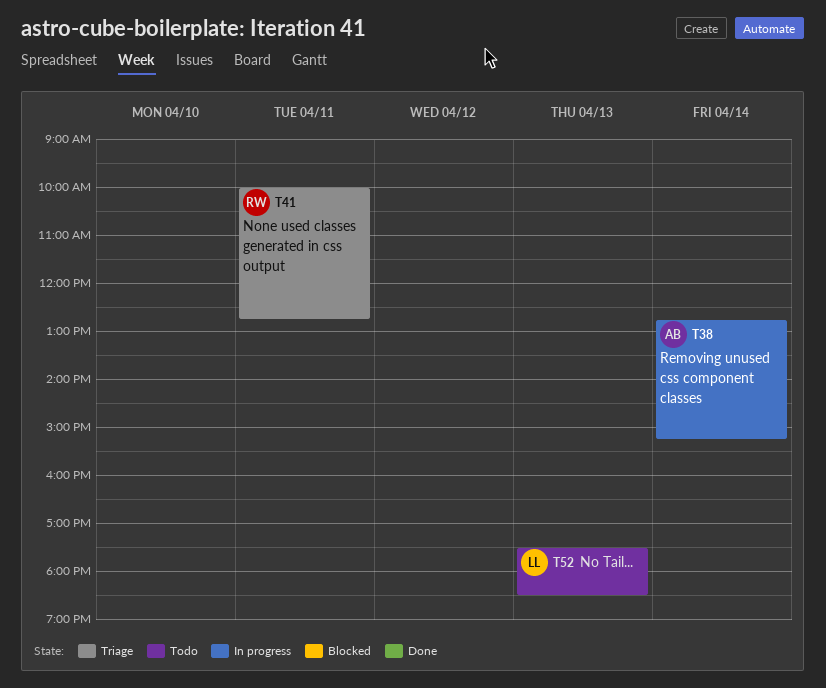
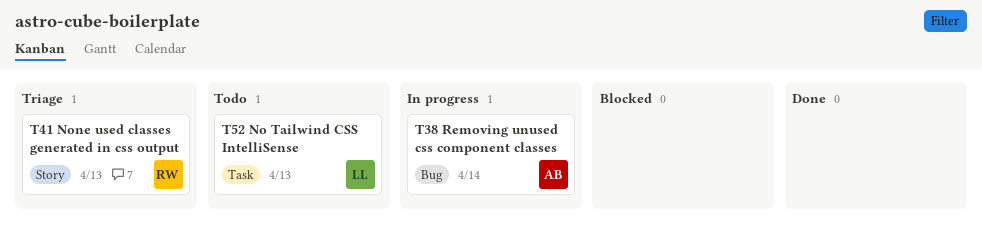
T41, day: Apr 11 -> Apr 13

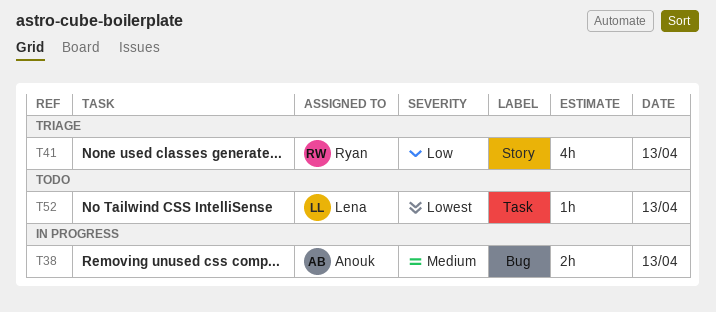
T38, day: Apr 14 -> Apr 13

